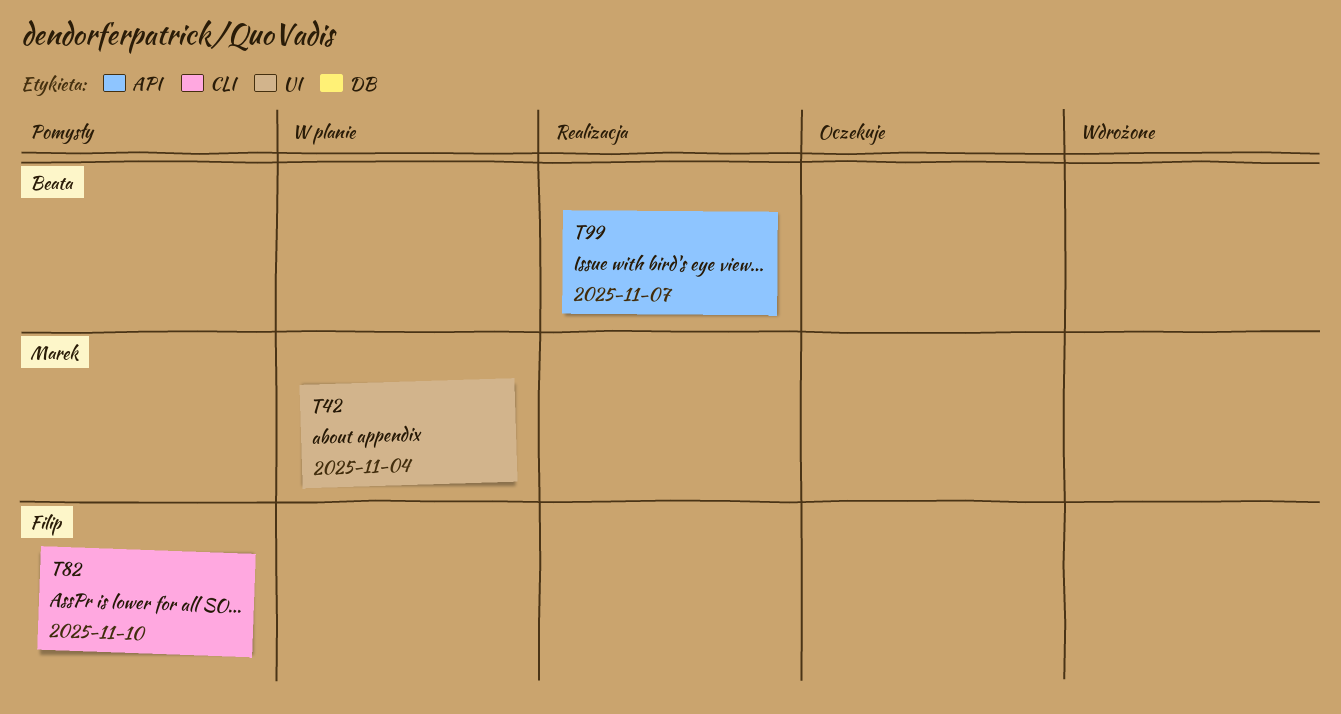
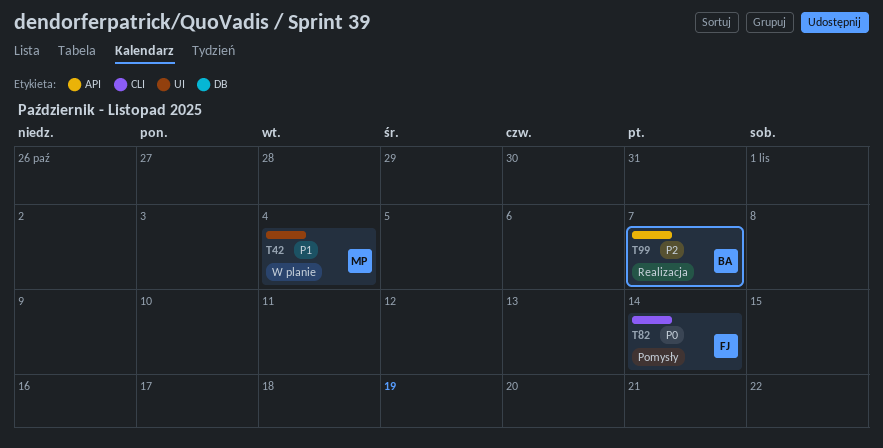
T82, due: Nov 10 -> Nov 14

